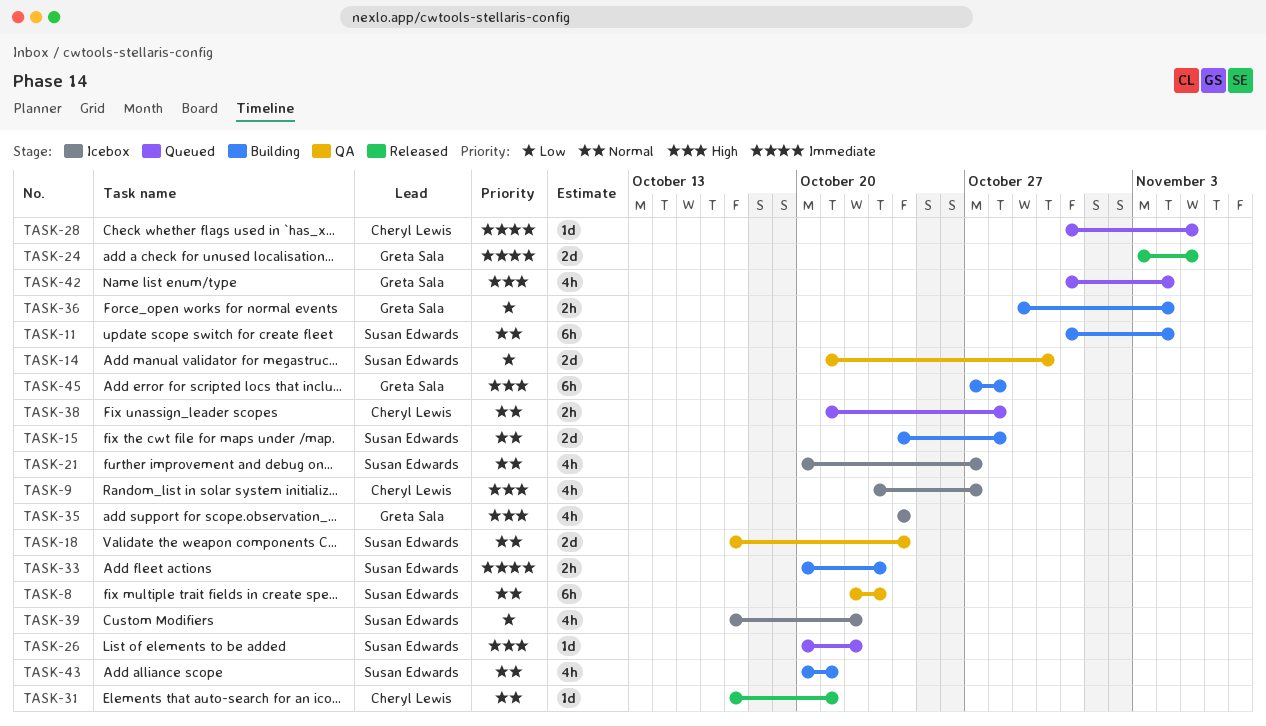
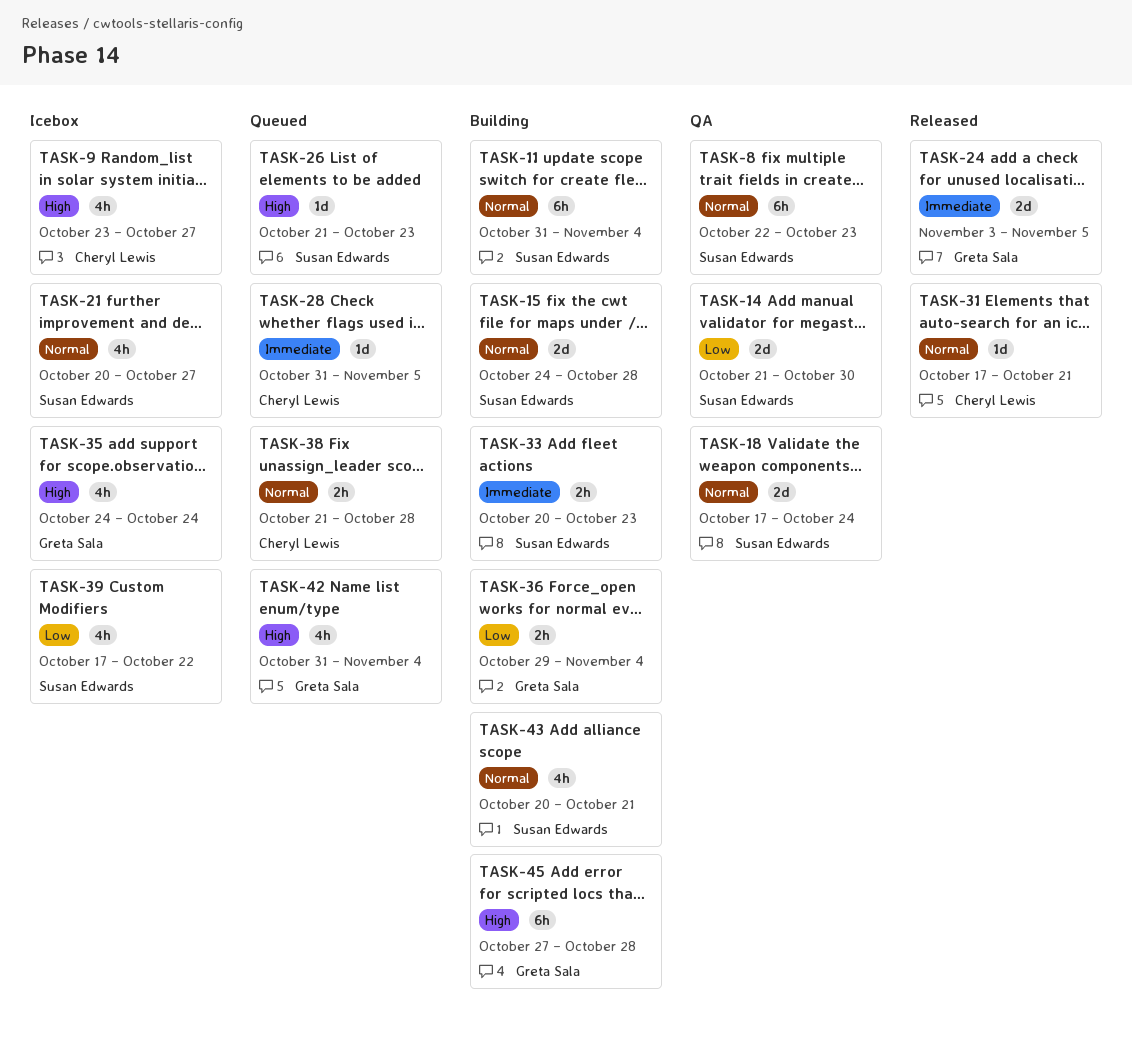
TASK-26, start: Oct 20 -> Oct 21
TASK-26, due: Oct 22 -> Oct 23

